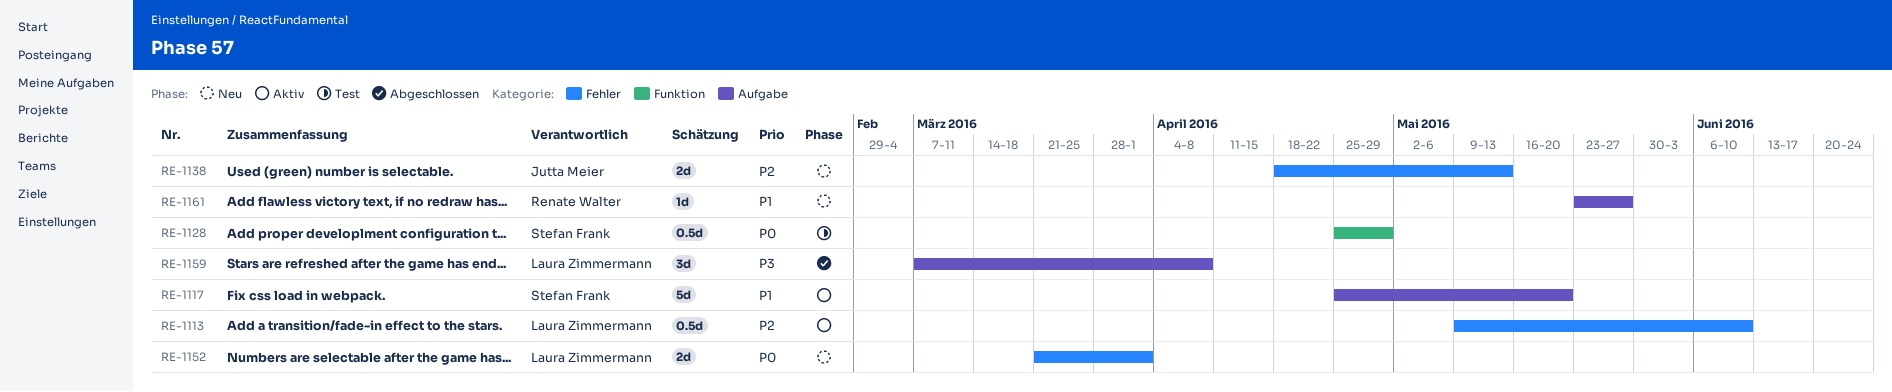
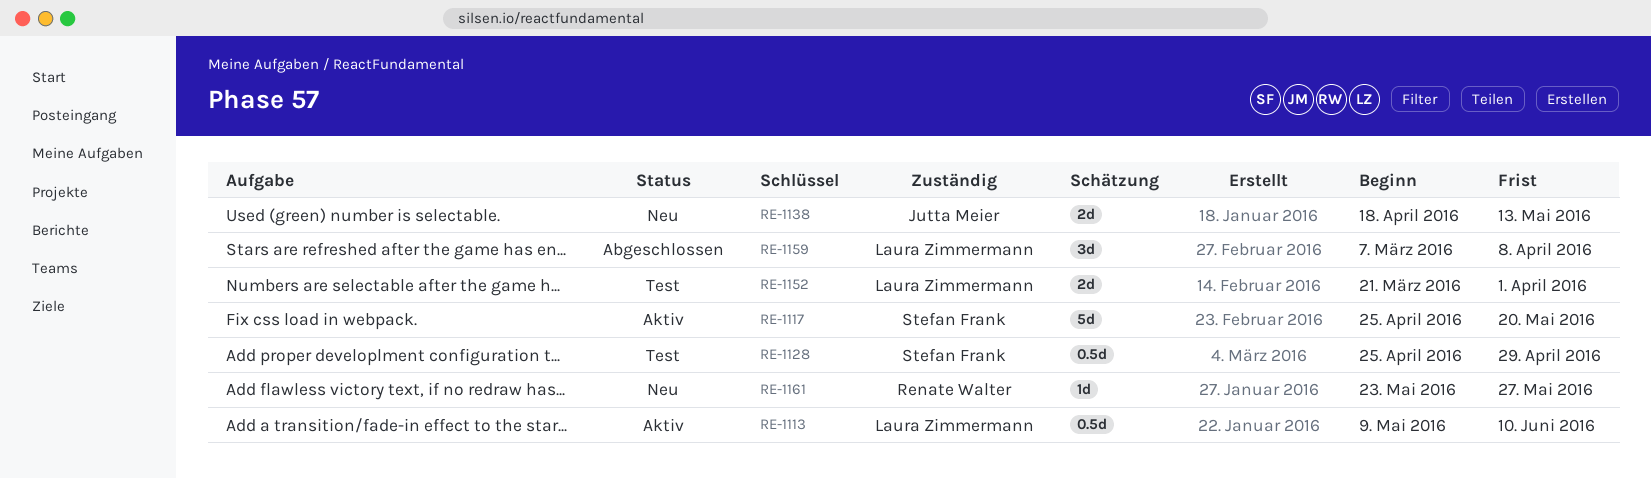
RE-1152, status: Neu -> Test

